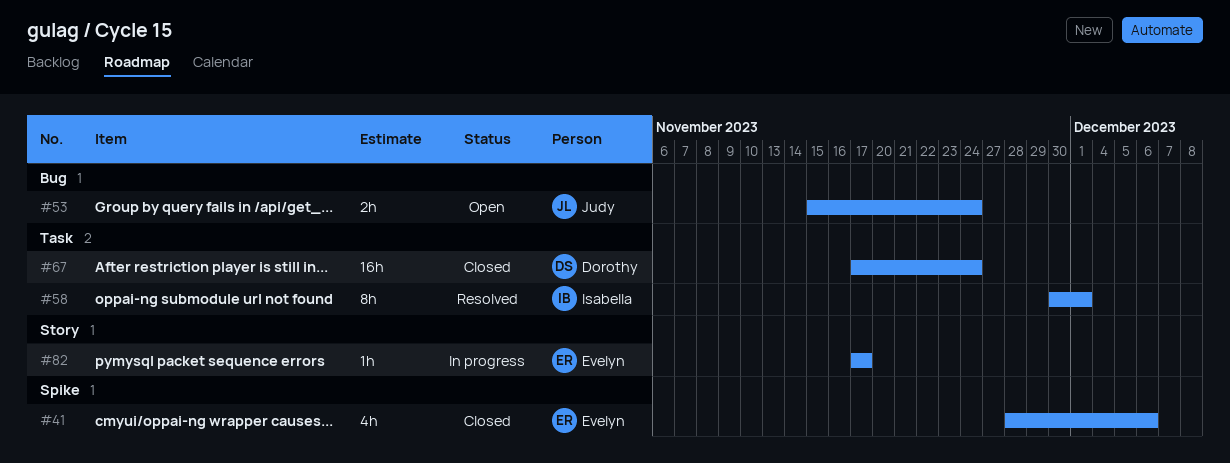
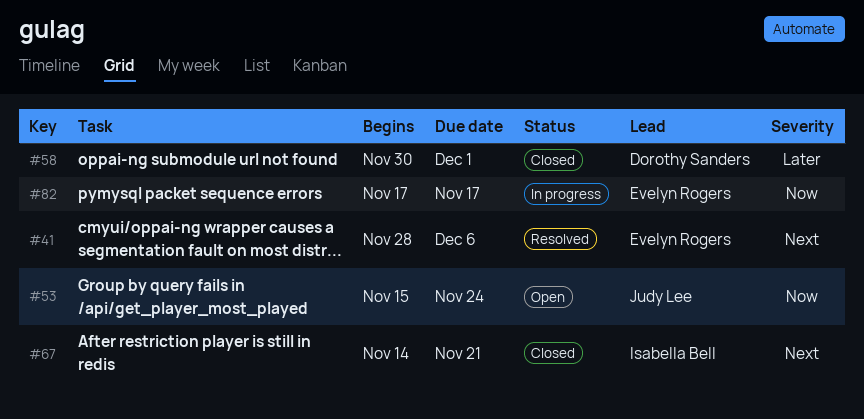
#41, status: Closed -> Resolved
#58, status: Resolved -> Closed
#58, owner: Isabella Bell -> Dorothy Sanders
#67, owner: Dorothy Sanders -> Isabella Bell
#67, start: Nov 17 -> Nov 14
#67, due: Nov 24 -> Nov 21

